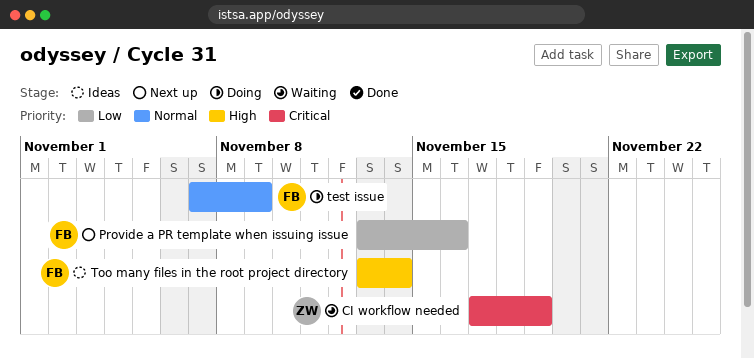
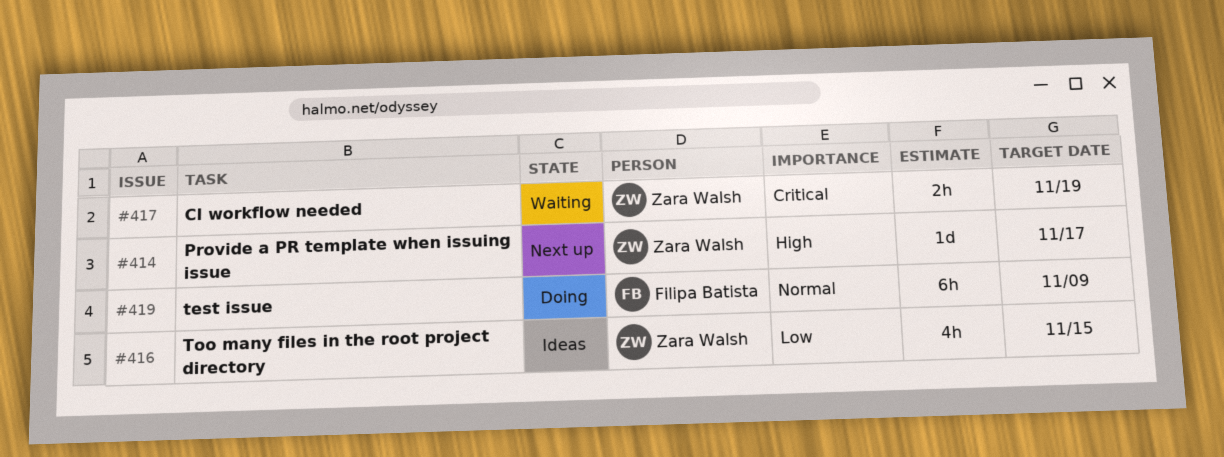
Provide a PR template when issuing issue, owner: Filipa Batista -> Zara Walsh
Provide a PR template when issuing issue, priority: Low -> High
Provide a PR template when issuing issue, due: Nov 16 -> Nov 17
Too many files in the root project directory, owner: Filipa Batista -> Zara Walsh
Too many files in the root project directory, priority: High -> Low
Too many files in the root project directory, due: Nov 14 -> Nov 15

